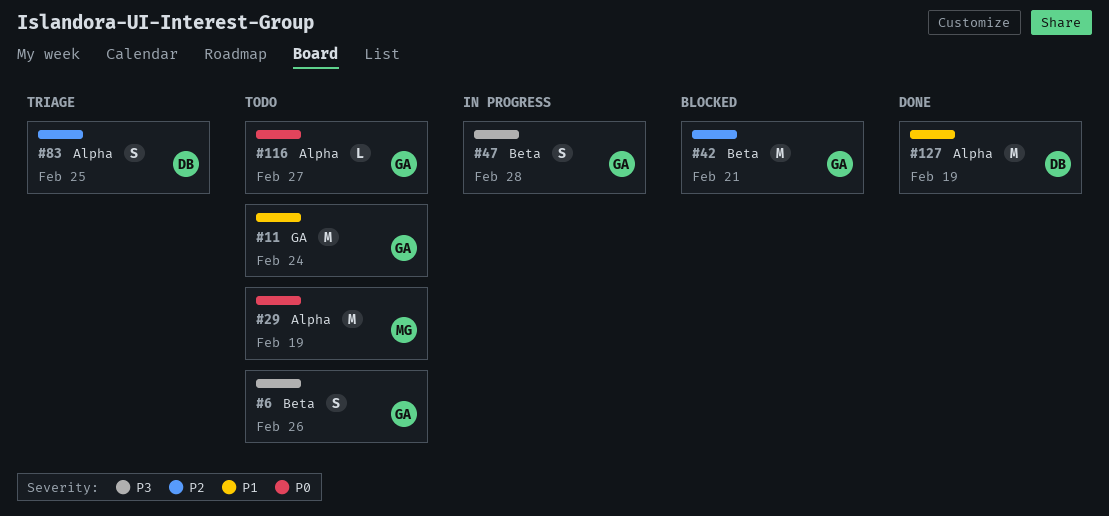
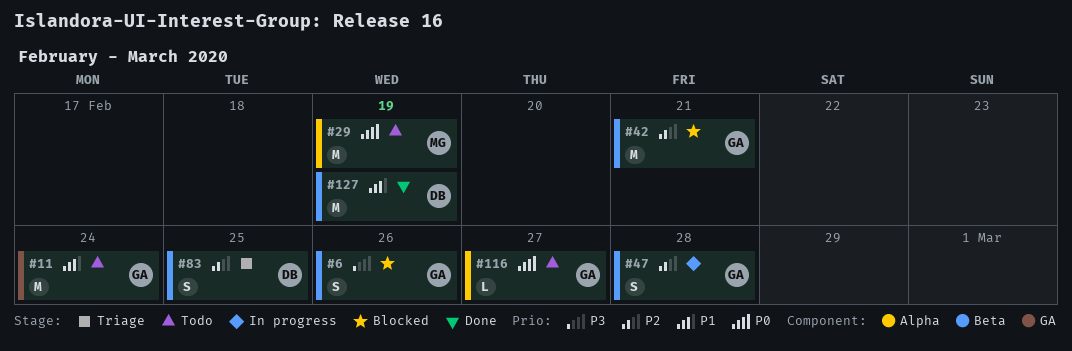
#6, status: Todo -> Blocked
#47, priority: P3 -> P2
#83, label: Alpha -> Beta
#127, label: Alpha -> Beta

